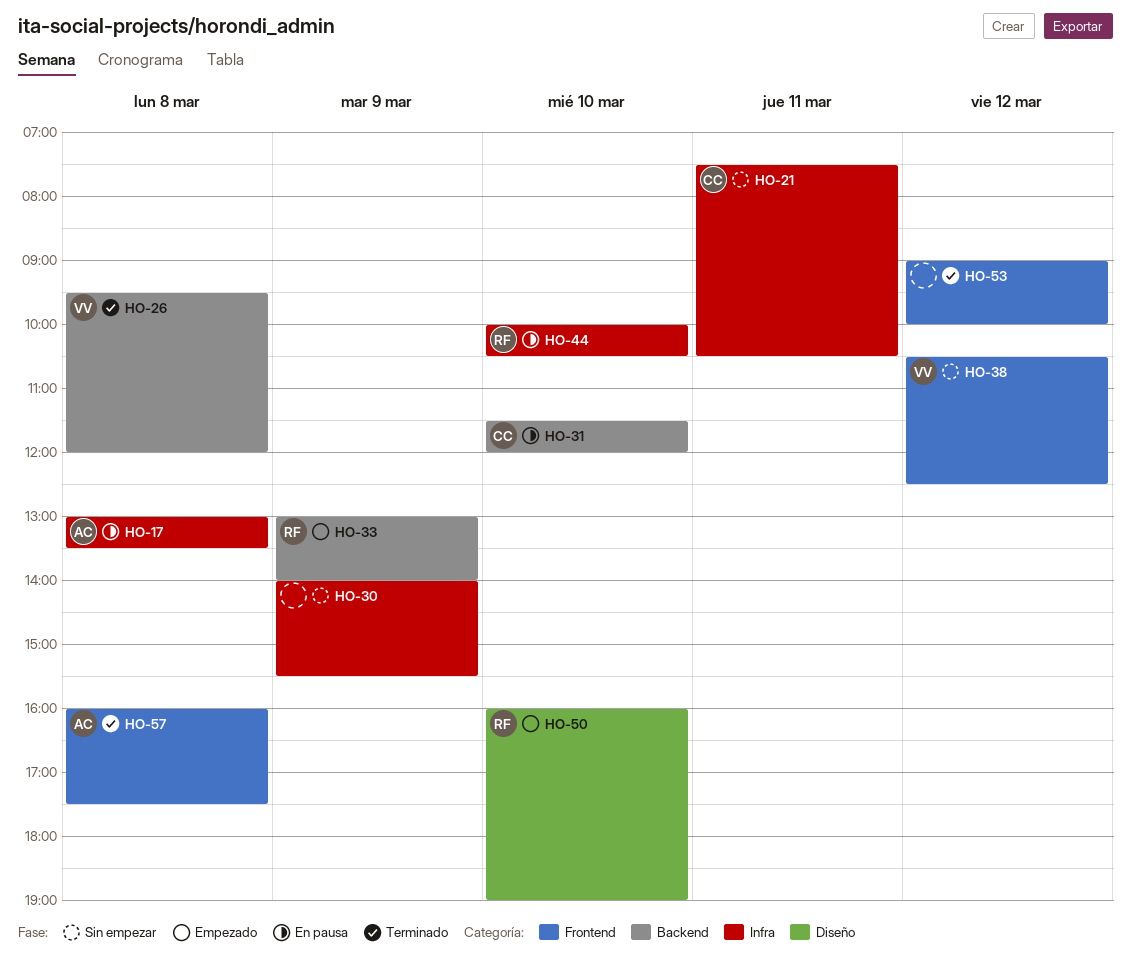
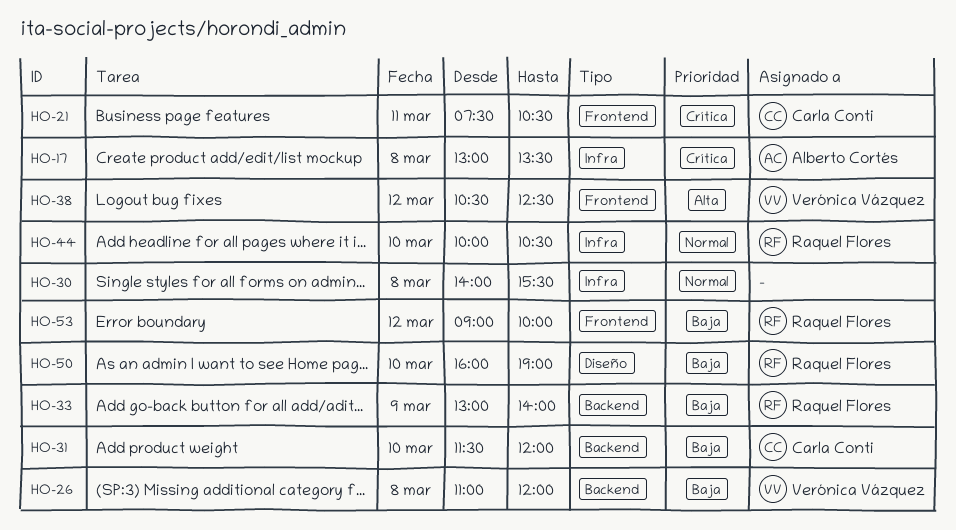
HO-21, label: Infra -> Frontend
HO-26, begins: 09:30 -> 11:00
HO-30, day: Mar 9 -> Mar 8
HO-53, owner: none -> Raquel Flores
HO-57: present -> none

